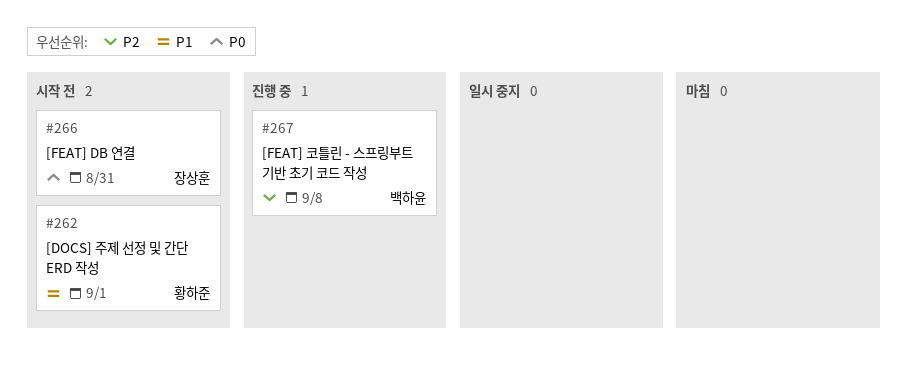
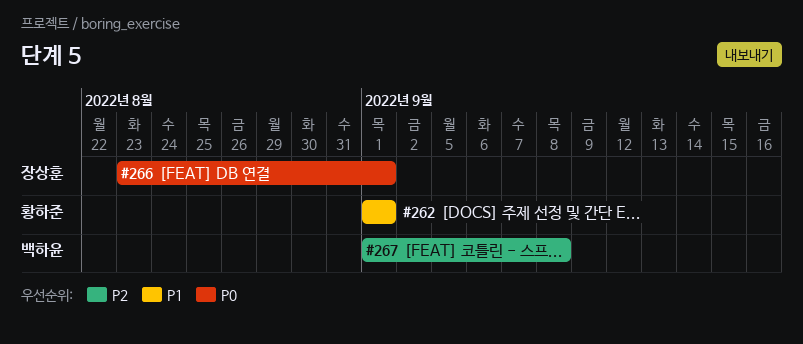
#266, due: Aug 31 -> Sep 1

